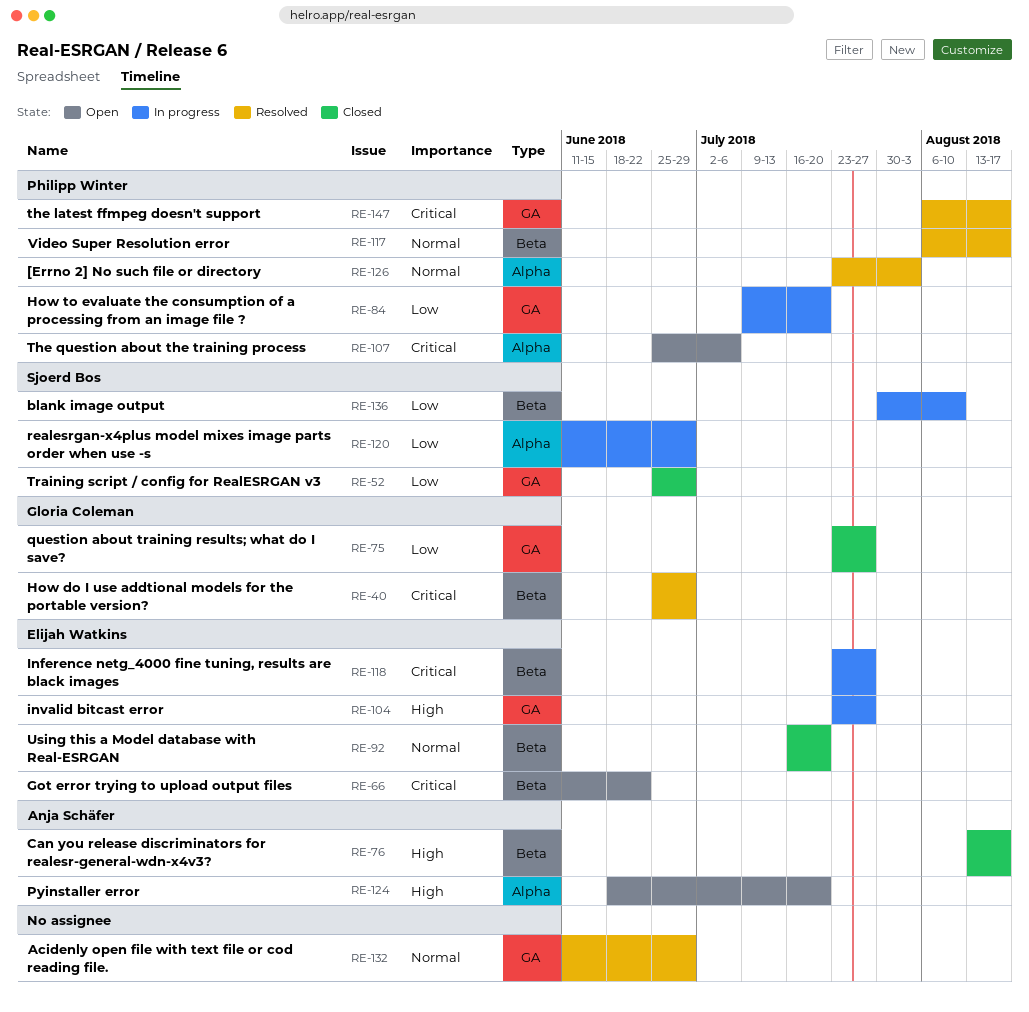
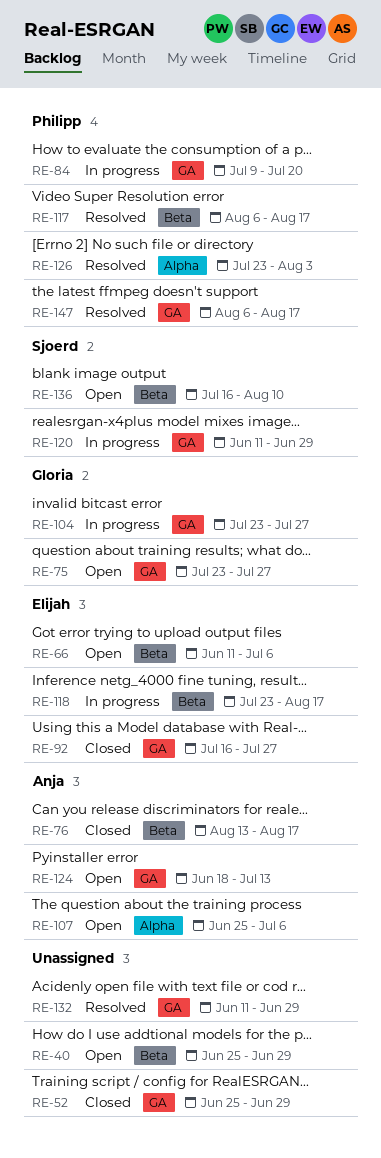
RE-40, status: Resolved -> Open
RE-40, owner: Gloria Coleman -> none
RE-52, owner: Sjoerd Bos -> none
RE-66, due: Jun 22 -> Jul 6
RE-75, status: Closed -> Open
RE-92, label: Beta -> GA
RE-92, due: Jul 20 -> Jul 27
RE-104, owner: Elijah Watkins -> Gloria Coleman
RE-107, owner: Philipp Winter -> Anja Schäfer
RE-118, due: Jul 27 -> Aug 17
RE-120, label: Alpha -> GA
RE-124, label: Alpha -> GA
RE-124, due: Jul 20 -> Jul 13
RE-136, status: In progress -> Open
RE-136, start: Jul 30 -> Jul 16

